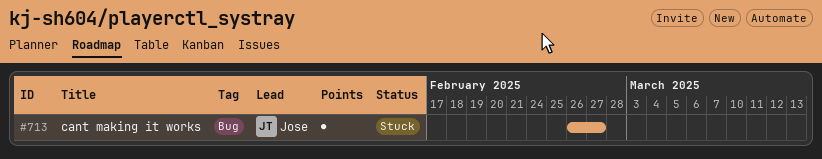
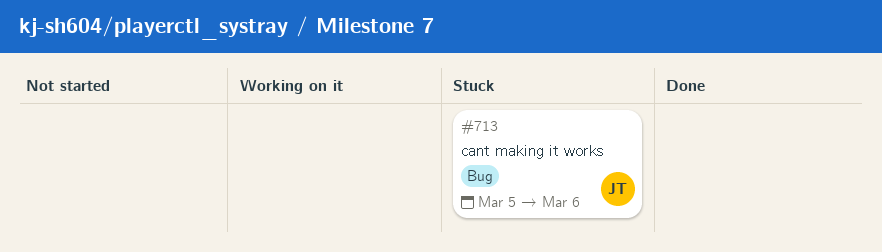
#713, start: Feb 26 -> Mar 5
#713, due: Feb 27 -> Mar 6

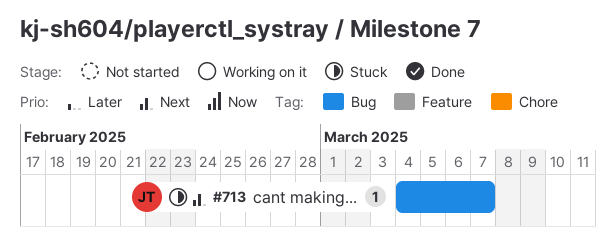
#713, start: Mar 5 -> Mar 4
#713, due: Mar 6 -> Mar 7

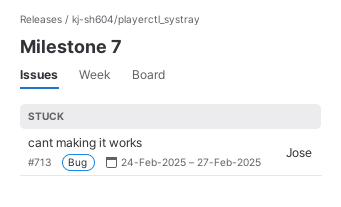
#713, start: Mar 4 -> Feb 24
#713, due: Mar 7 -> Feb 27

